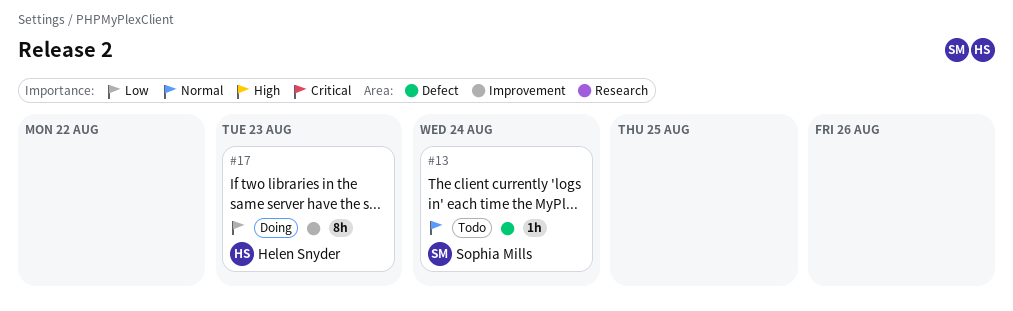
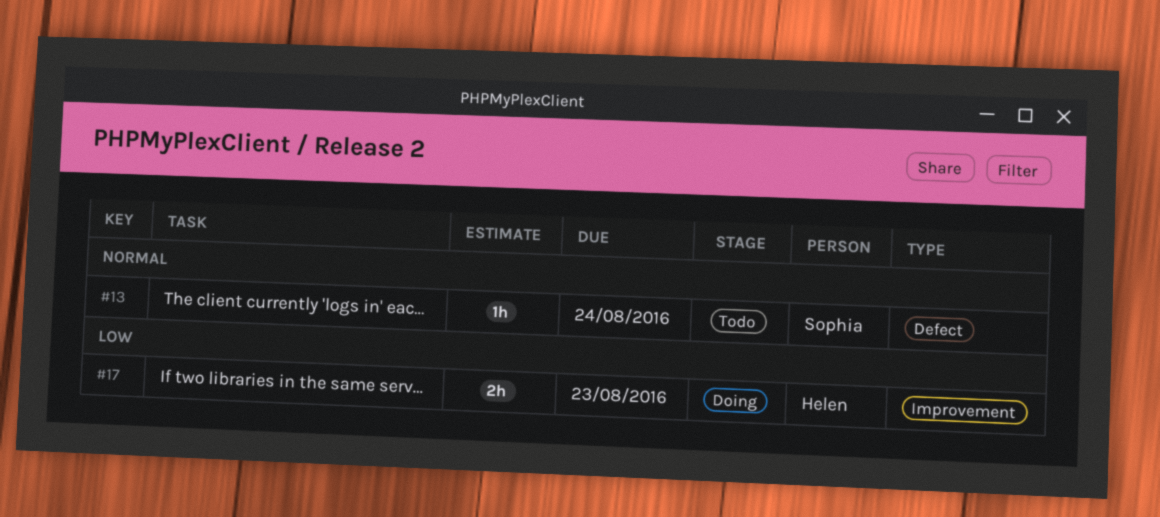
#17, estimate: 8h -> 2h

